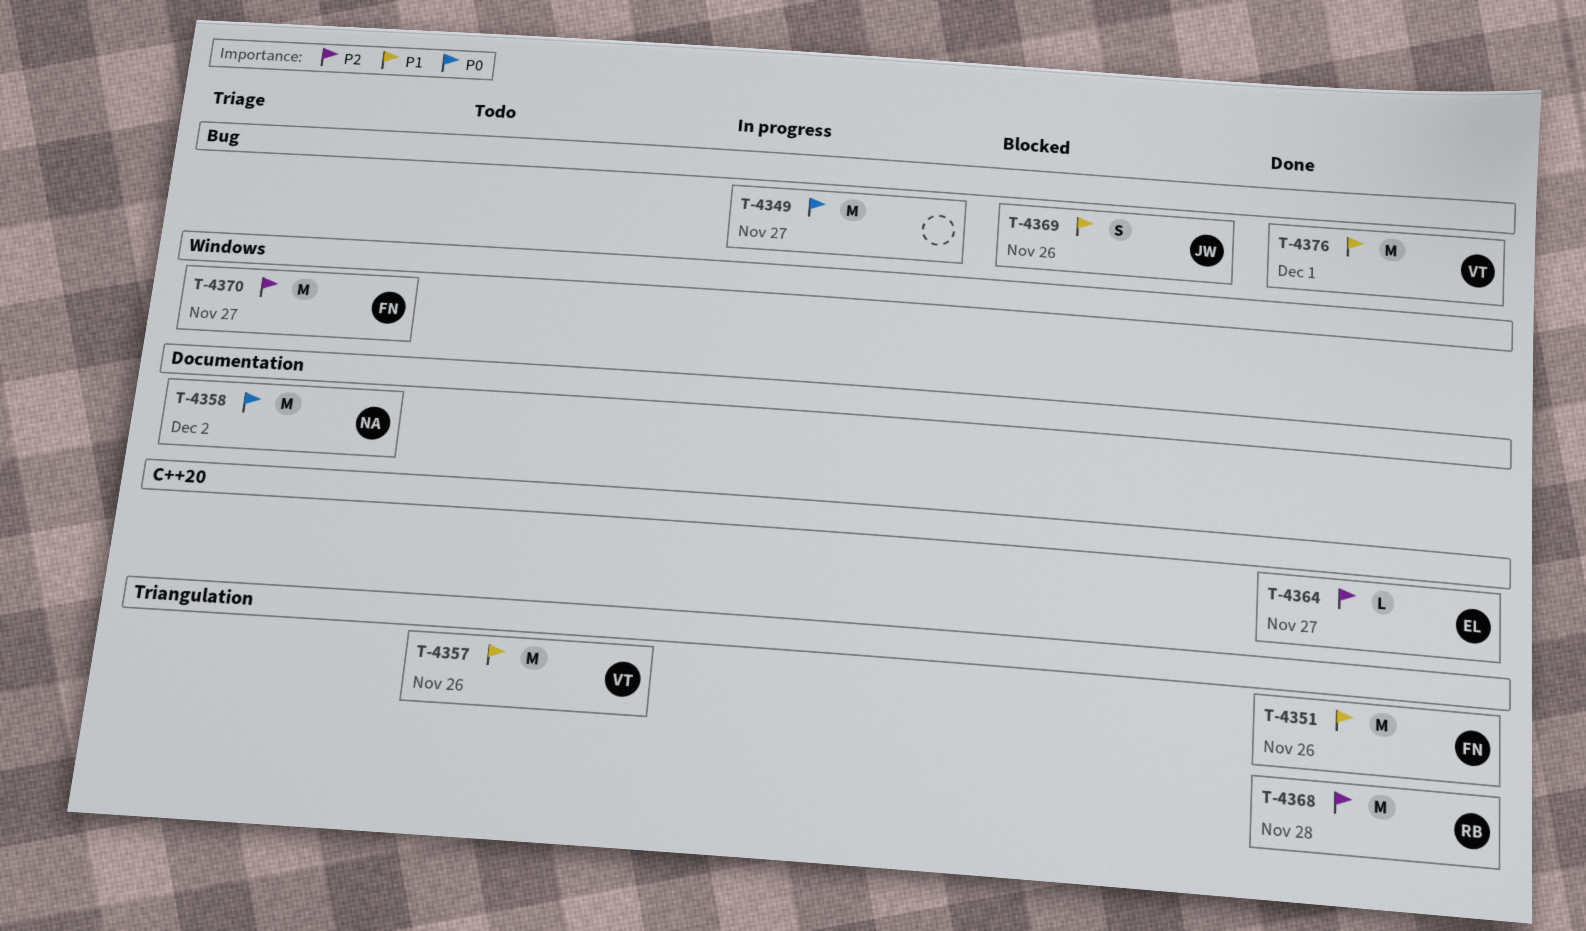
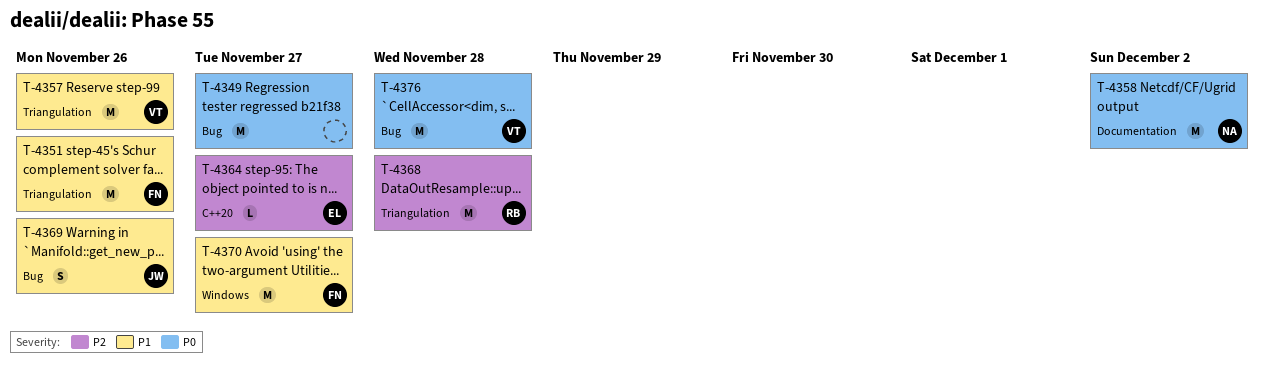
T-4370, priority: P2 -> P1
T-4376, priority: P1 -> P0
T-4376, due: Dec 1 -> Nov 28

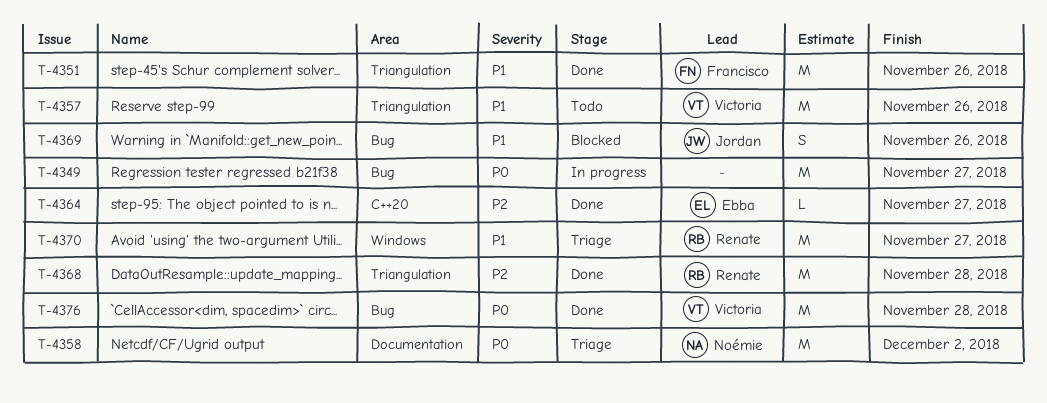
T-4370, owner: Francisco -> Renate

